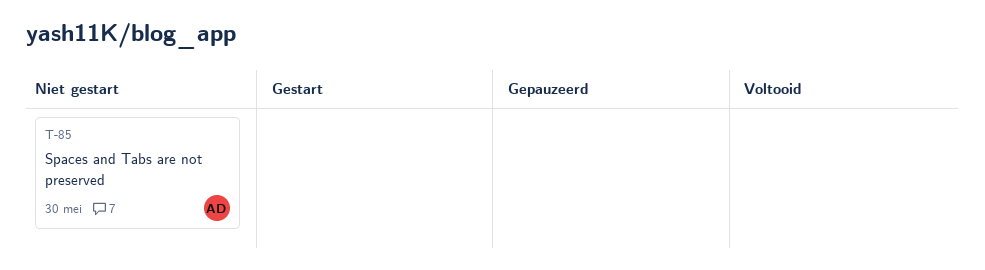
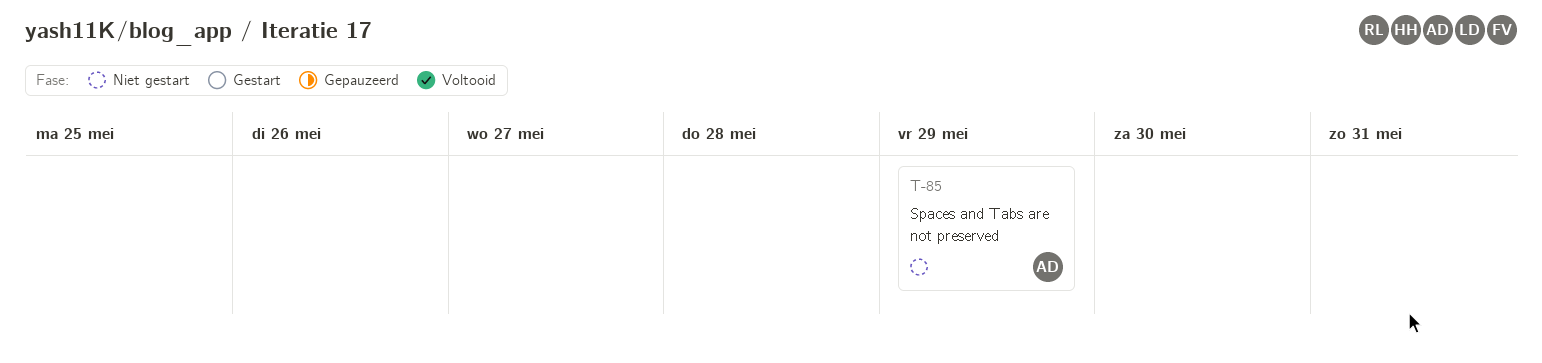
T-85, day: May 30 -> May 29

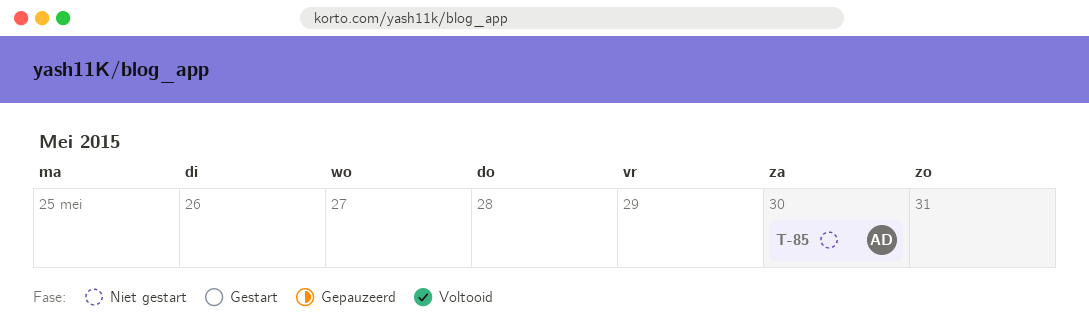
T-85, day: May 29 -> May 30

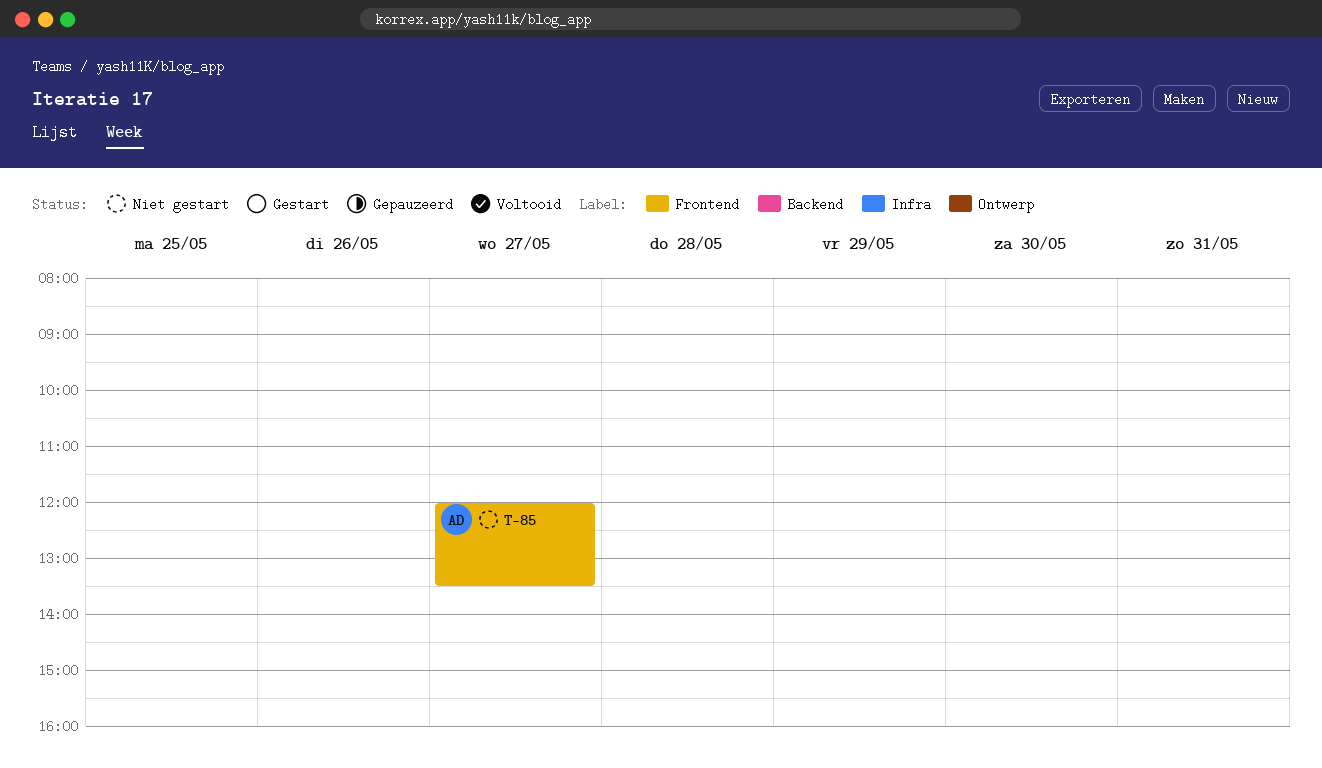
T-85, day: May 30 -> May 27

